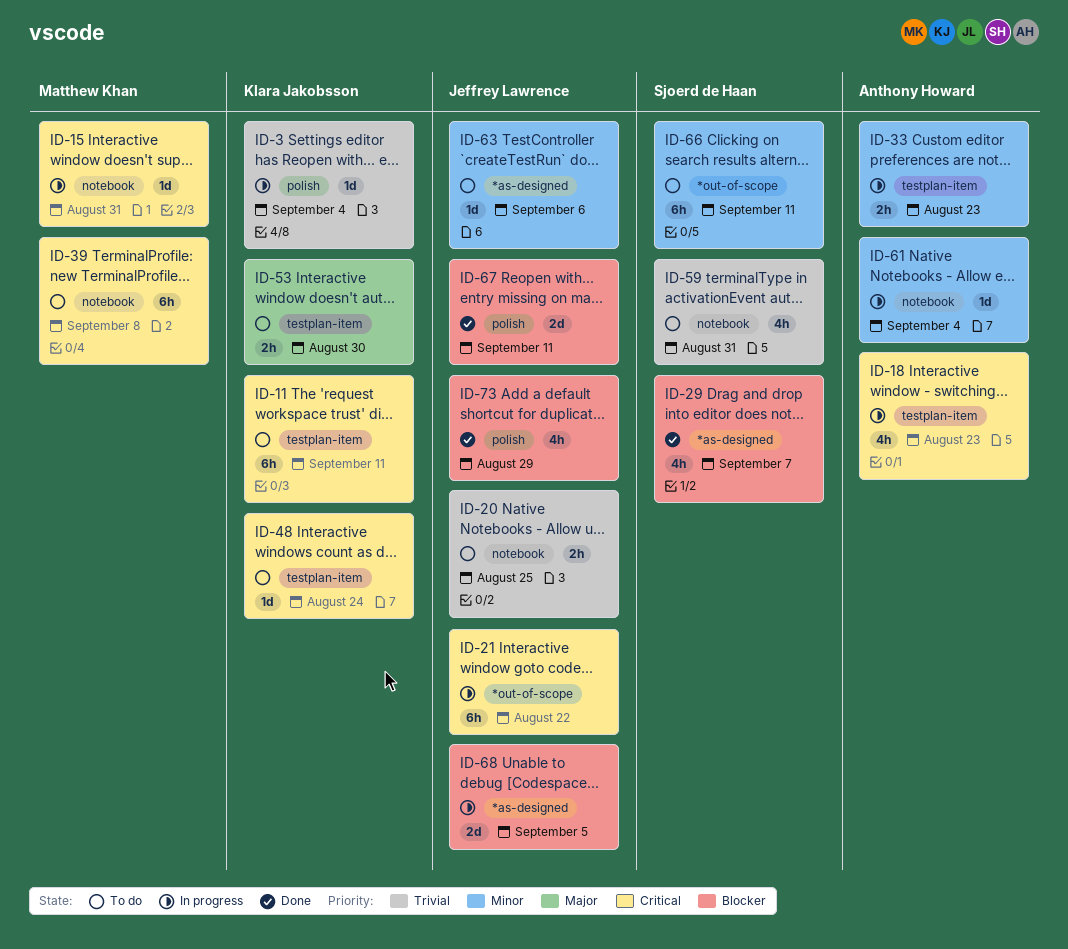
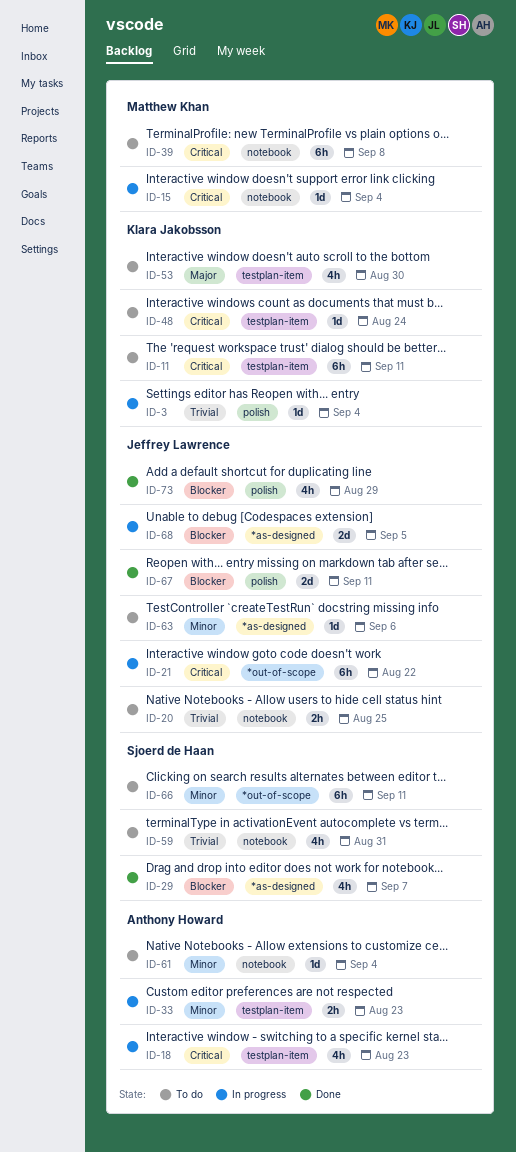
ID-15, due: Aug 31 -> Sep 4
ID-53, estimate: 2h -> 4h
ID-61, status: In progress -> To do

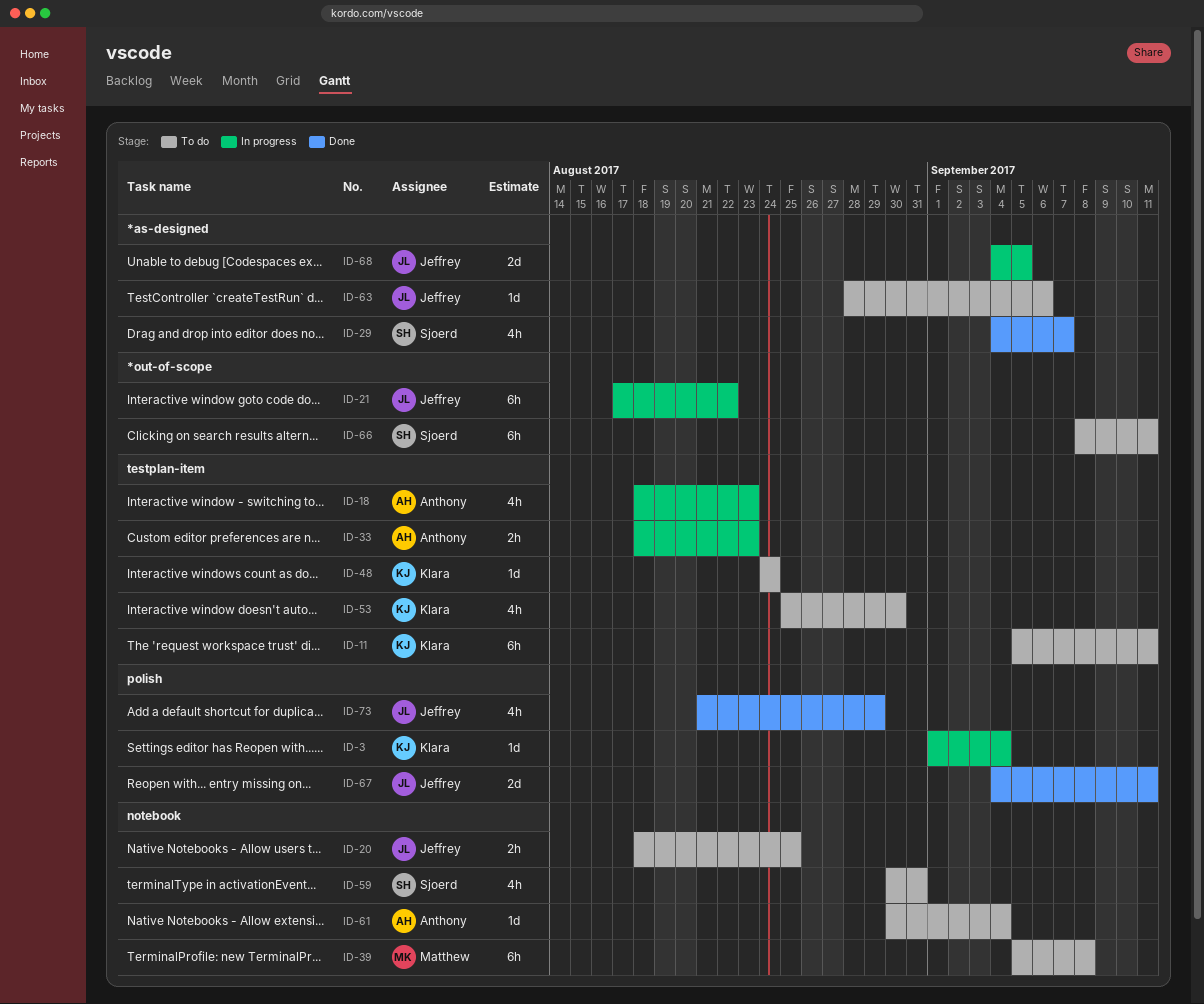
ID-15: present -> none

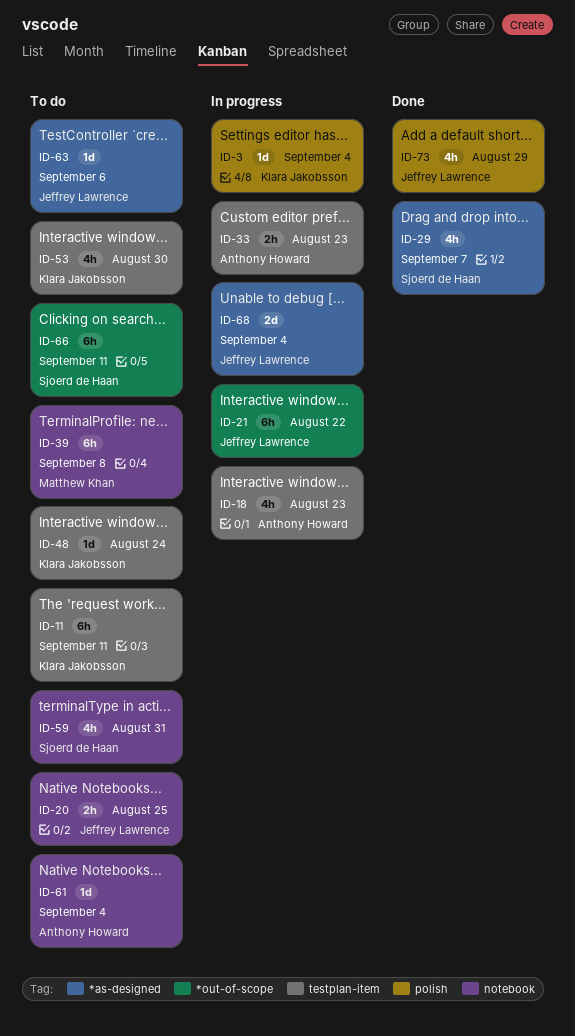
ID-67: present -> none
ID-68, due: Sep 5 -> Sep 4

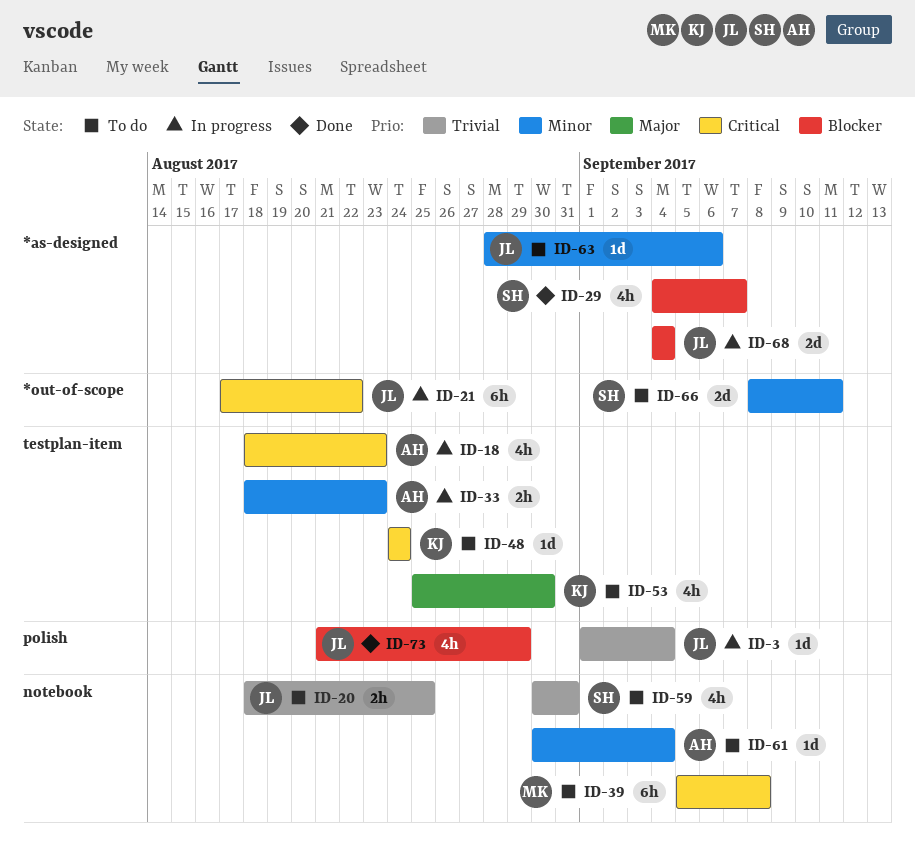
ID-3, owner: Klara Jakobsson -> Jeffrey Lawrence
ID-11: present -> none
ID-66, estimate: 6h -> 2d

